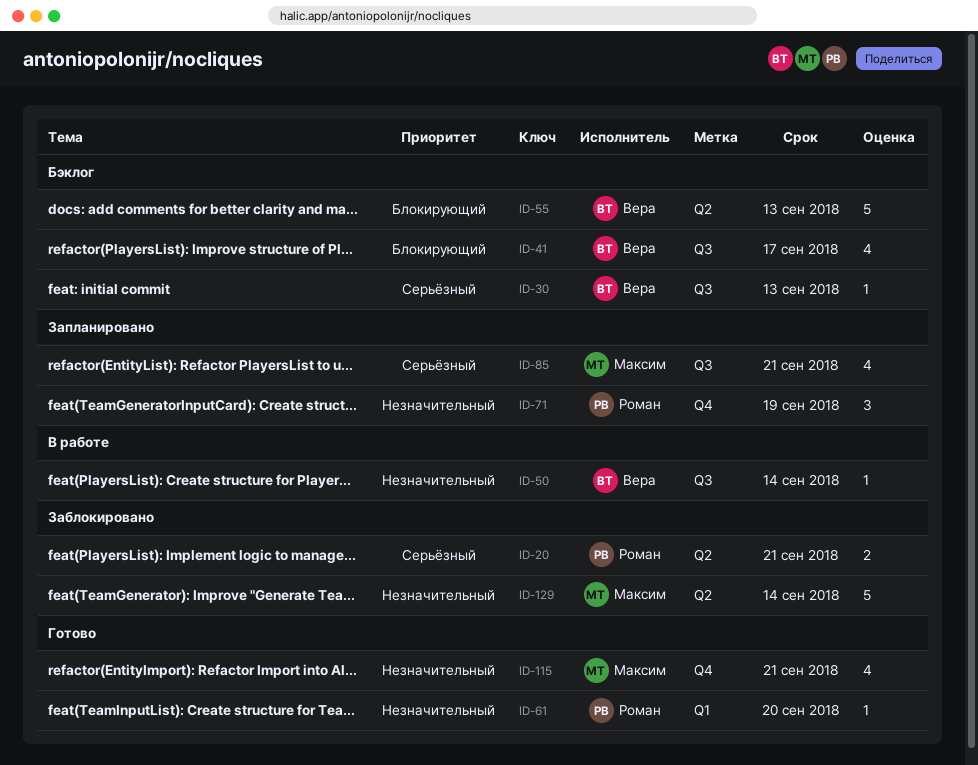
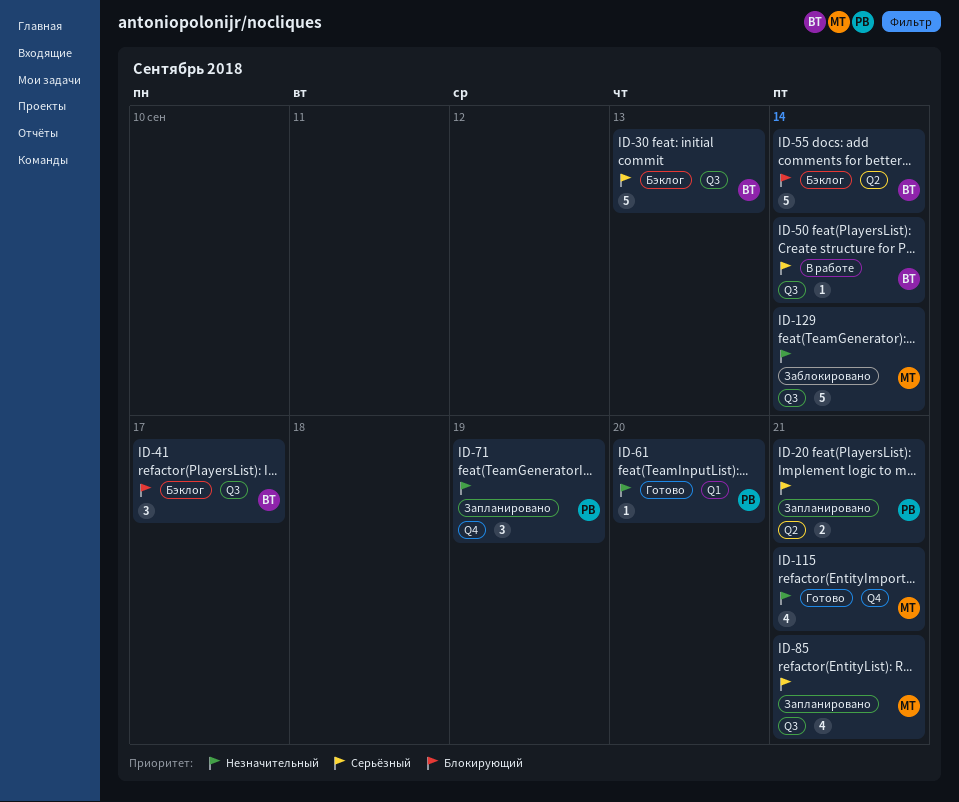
ID-20, status: Заблокировано -> Запланировано
ID-30, estimate: 1 -> 5
ID-41, estimate: 4 -> 3
ID-50, priority: Незначительный -> Серьёзный
ID-55, due: Sep 13 -> Sep 14
ID-129, label: Q2 -> Q3

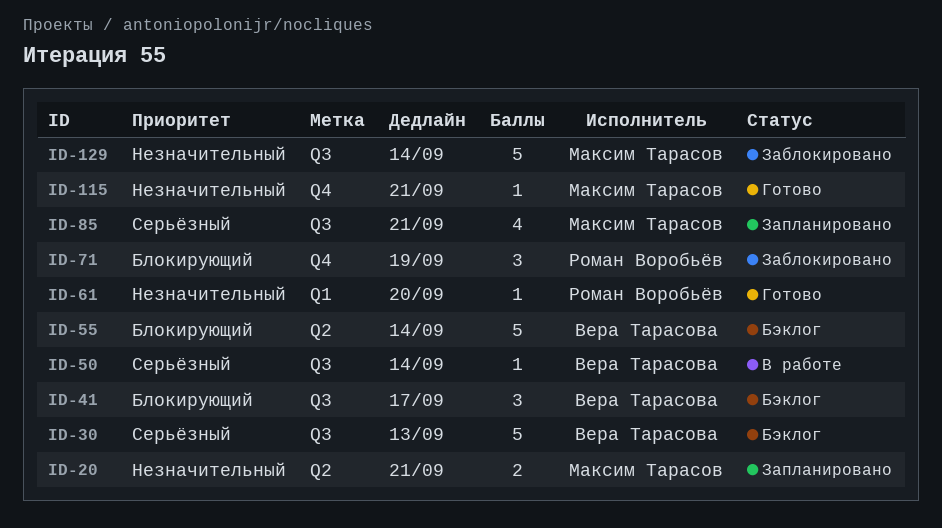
ID-20, owner: Роман Воробьёв -> Максим Тарасов
ID-20, priority: Серьёзный -> Незначительный
ID-71, status: Запланировано -> Заблокировано
ID-71, priority: Незначительный -> Блокирующий
ID-115, estimate: 4 -> 1

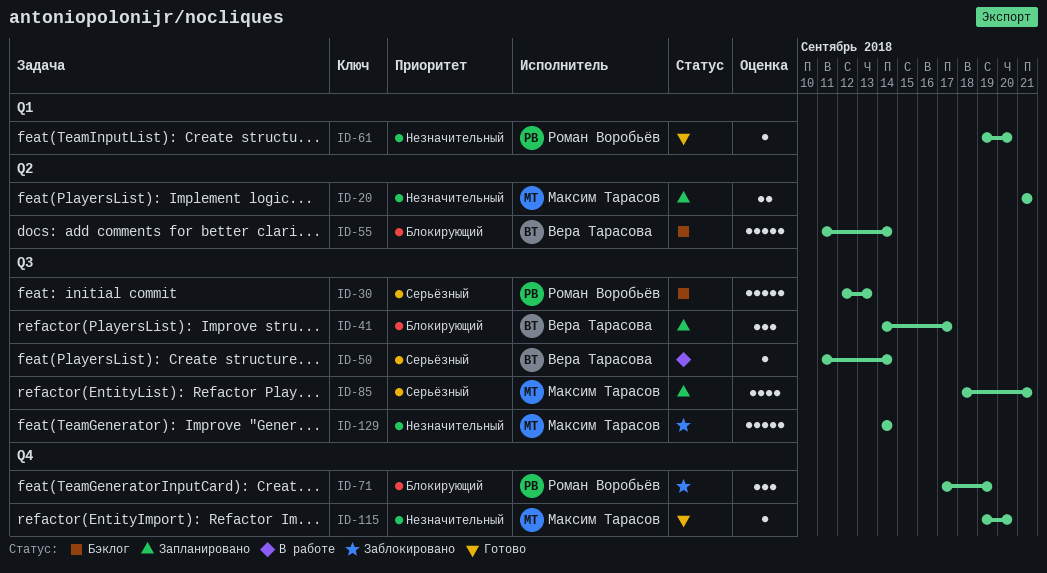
ID-30, owner: Вера Тарасова -> Роман Воробьёв
ID-41, status: Бэклог -> Запланировано
ID-115, due: Sep 21 -> Sep 20

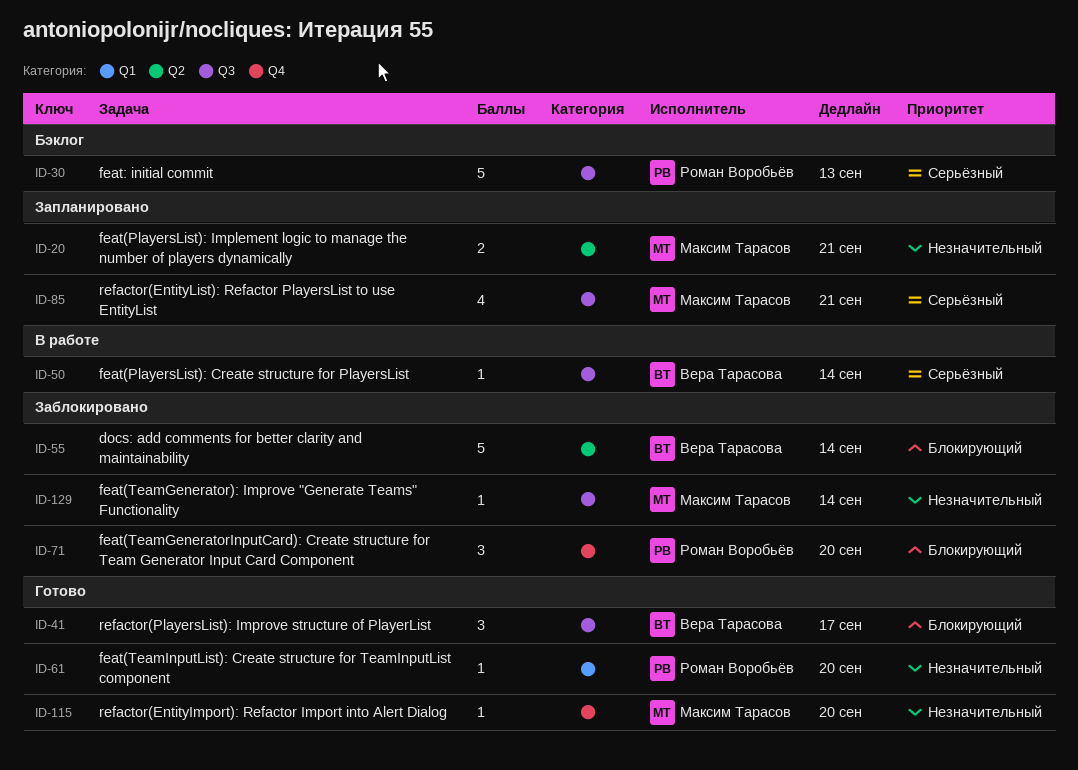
ID-41, status: Запланировано -> Готово
ID-55, status: Бэклог -> Заблокировано
ID-71, due: Sep 19 -> Sep 20
ID-129, estimate: 5 -> 1

